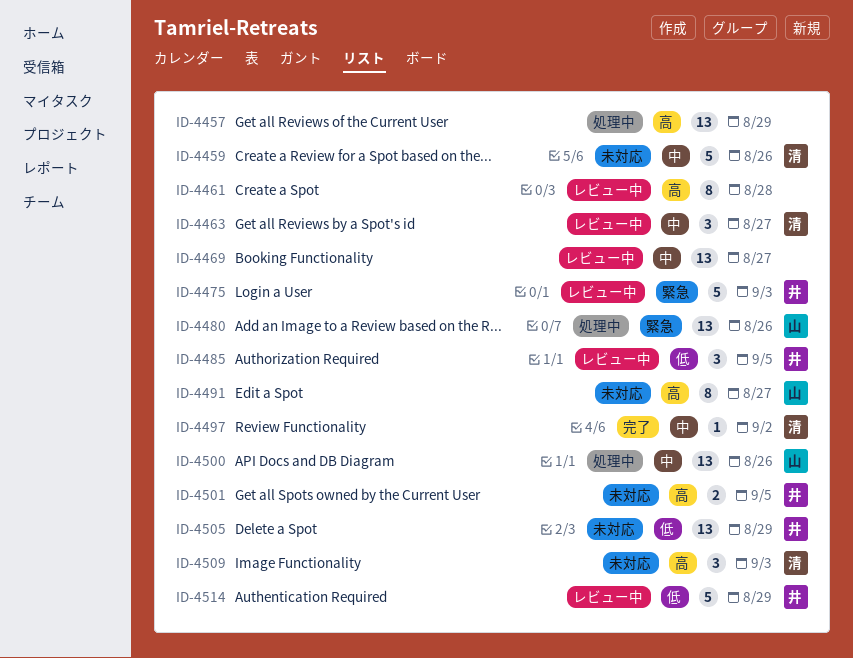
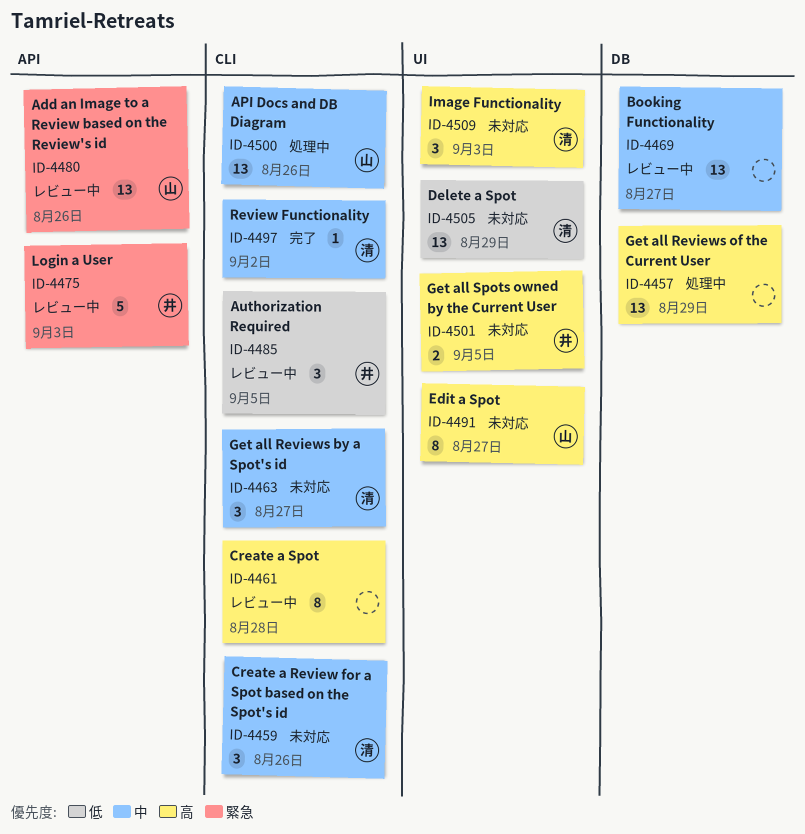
ID-4459, estimate: 5 -> 3
ID-4463, status: レビュー中 -> 未対応
ID-4480, status: 処理中 -> レビュー中
ID-4505, owner: 井 -> 清
ID-4514: present -> none

